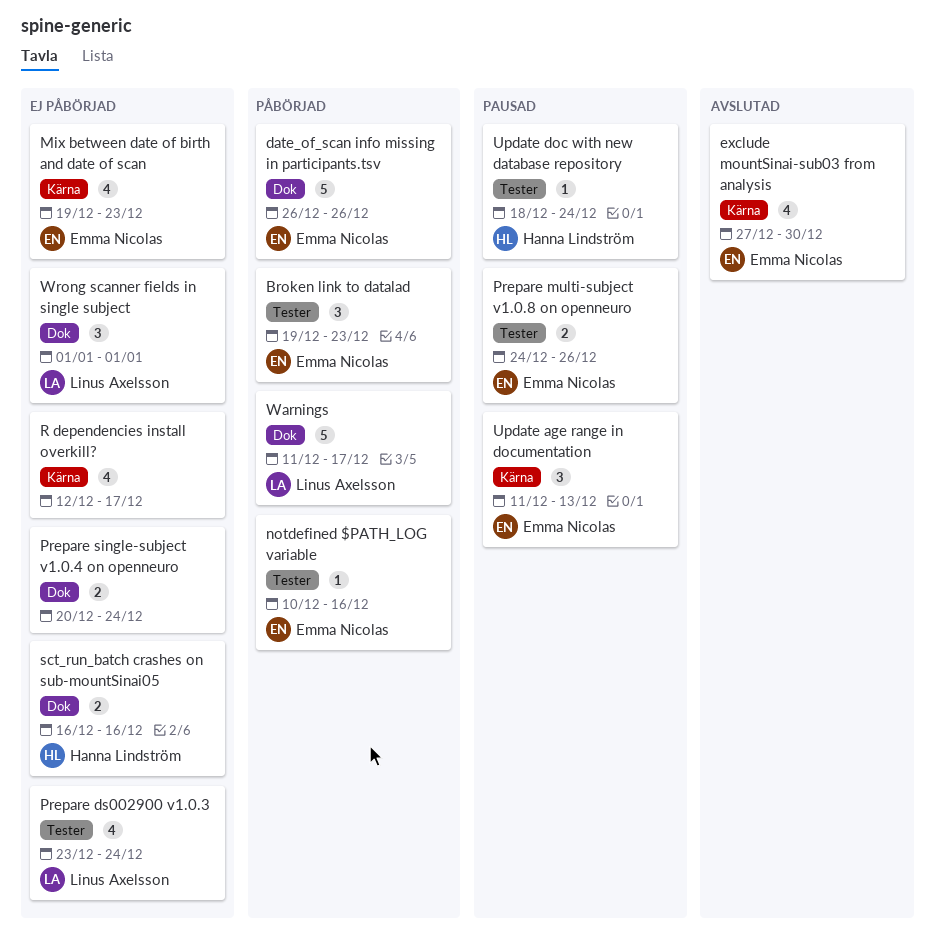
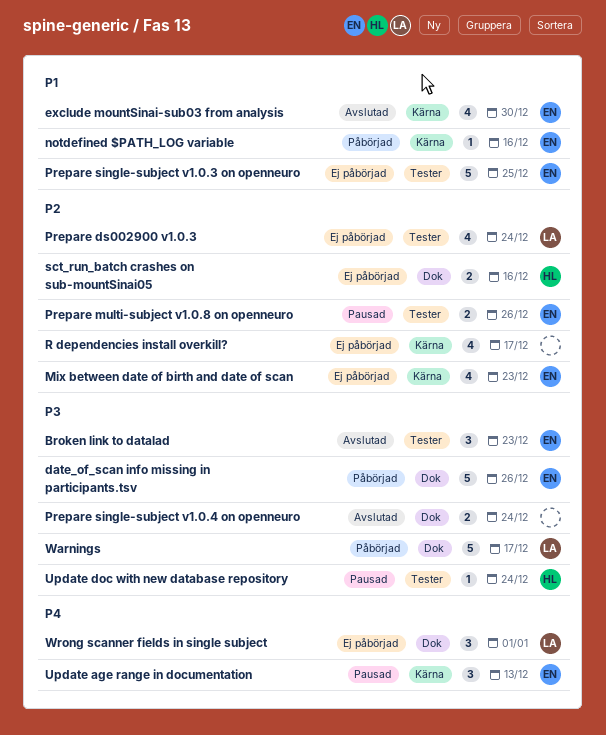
Broken link to datalad, status: Påbörjad -> Avslutad
notdefined $PATH_LOG variable, label: Tester -> Kärna
Prepare single-subject v1.0.3 on openneuro: none -> present
Prepare single-subject v1.0.4 on openneuro, status: Ej påbörjad -> Avslutad

